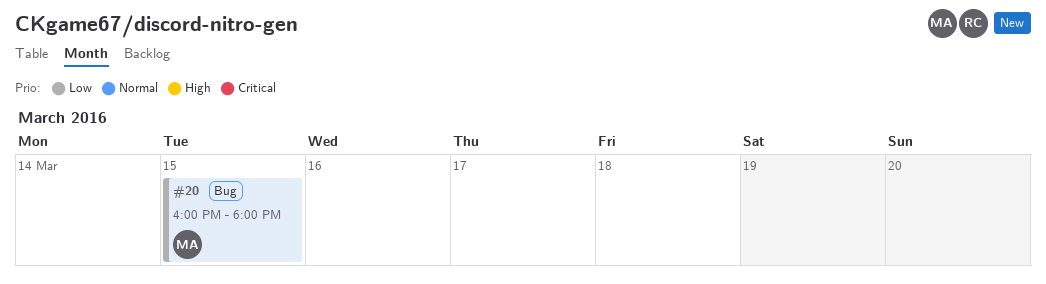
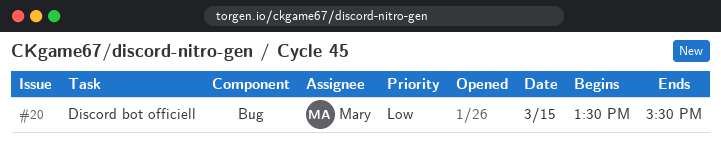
#20, begins: 16:00 -> 13:30
#20, ends: 18:00 -> 15:30

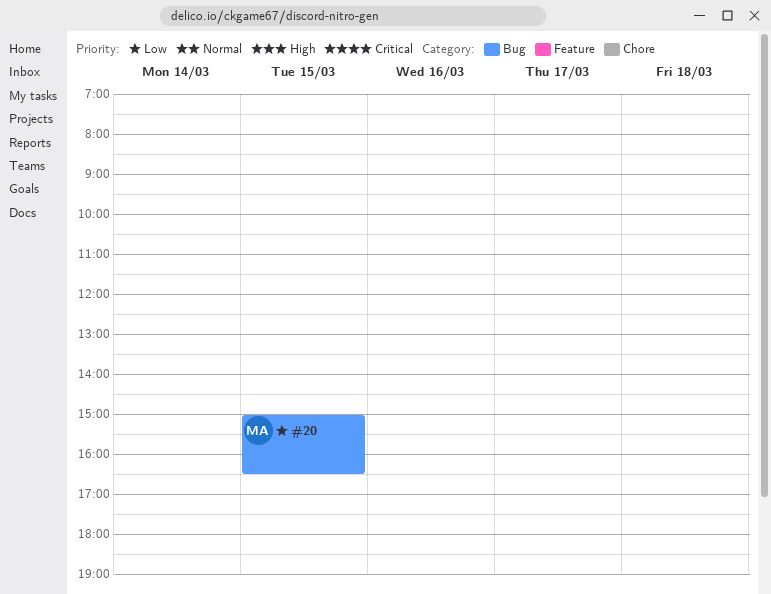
#20, begins: 13:30 -> 15:00
#20, ends: 15:30 -> 16:30

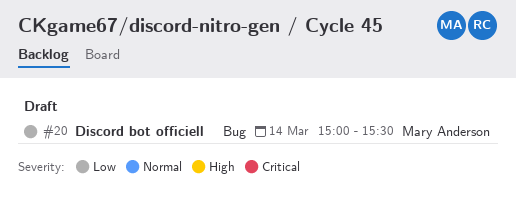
#20, day: Mar 15 -> Mar 14
#20, ends: 16:30 -> 15:30

